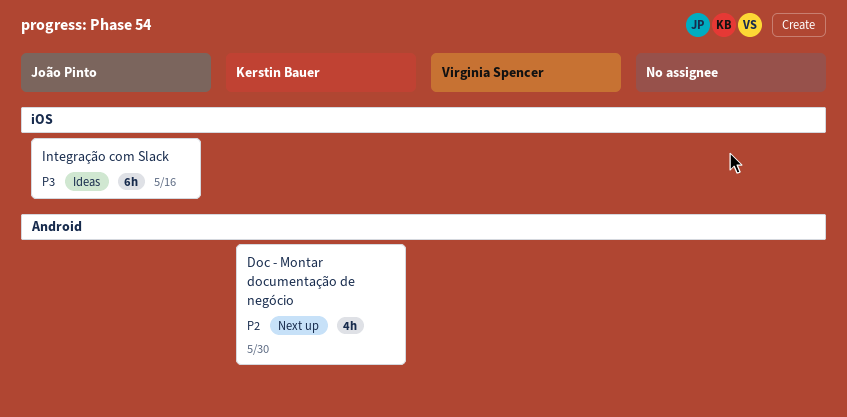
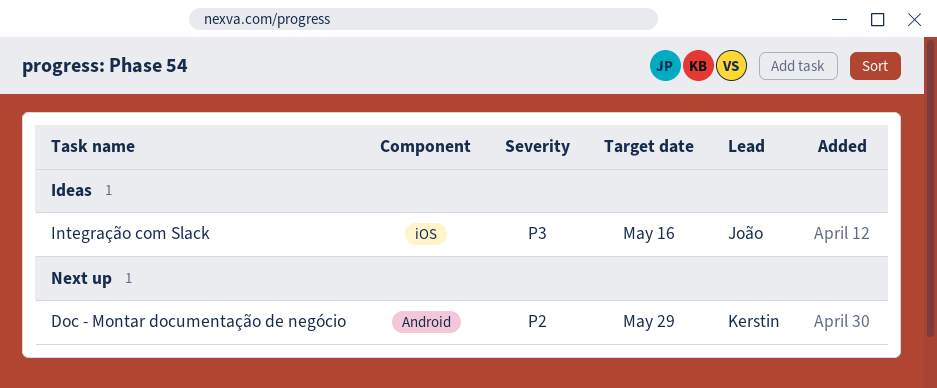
Doc - Montar documentação de negócio, due: May 30 -> May 29

